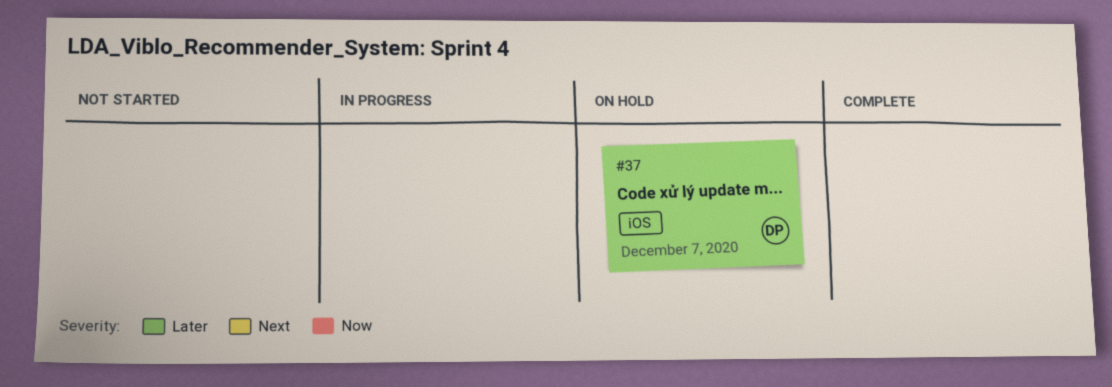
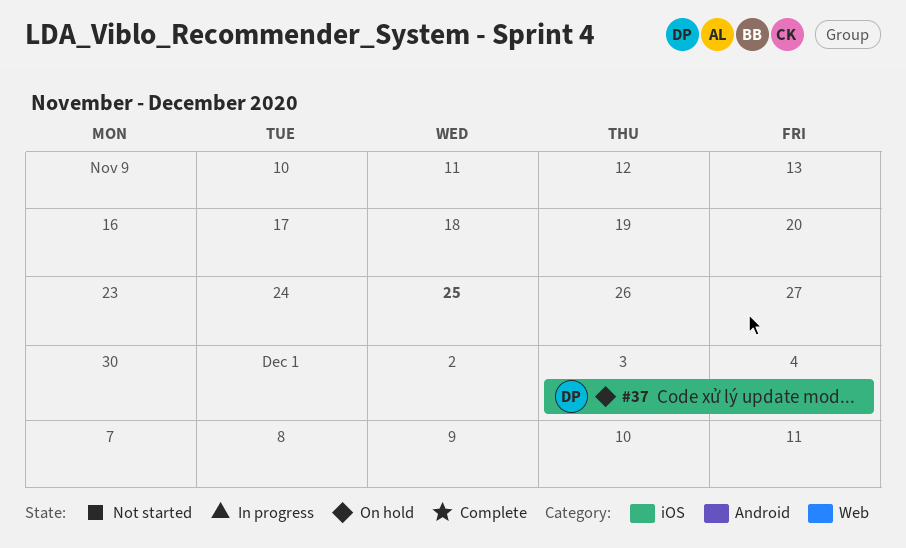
#37, due: Dec 7 -> Dec 4

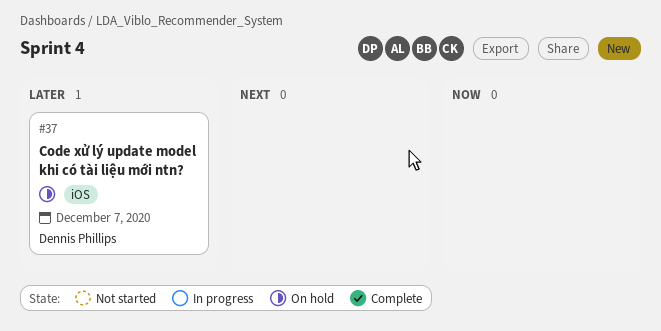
#37, due: Dec 4 -> Dec 7

